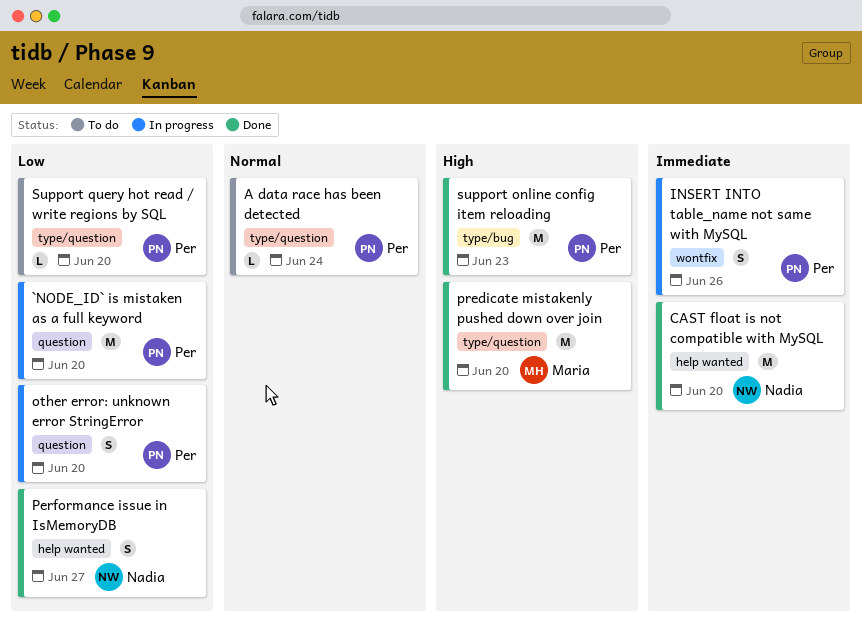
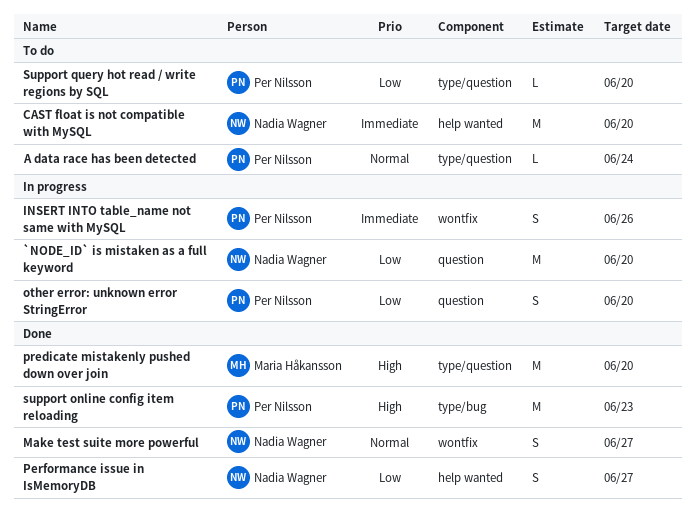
`NODE_ID` is mistaken as a full keyword, owner: Per Nilsson -> Nadia Wagner
CAST float is not compatible with MySQL, status: Done -> To do
Make test suite more powerful: none -> present

